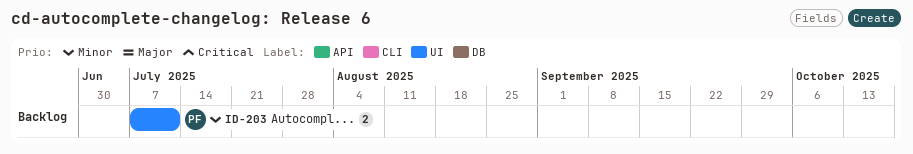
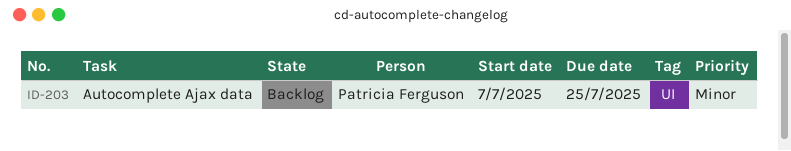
ID-203, due: Jul 11 -> Jul 25

